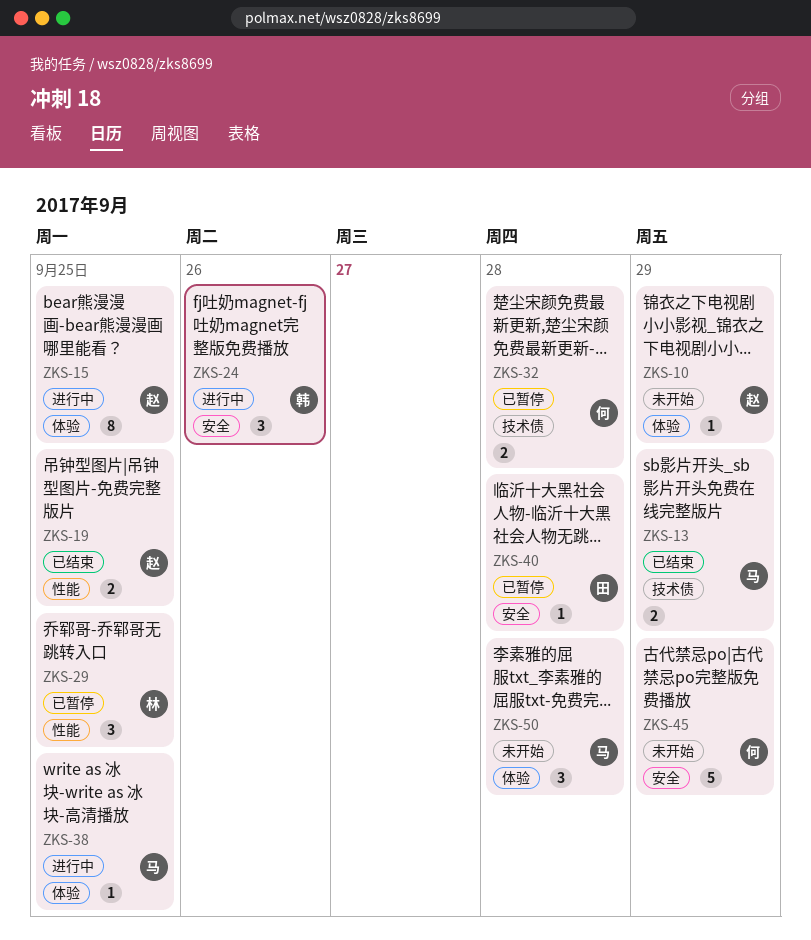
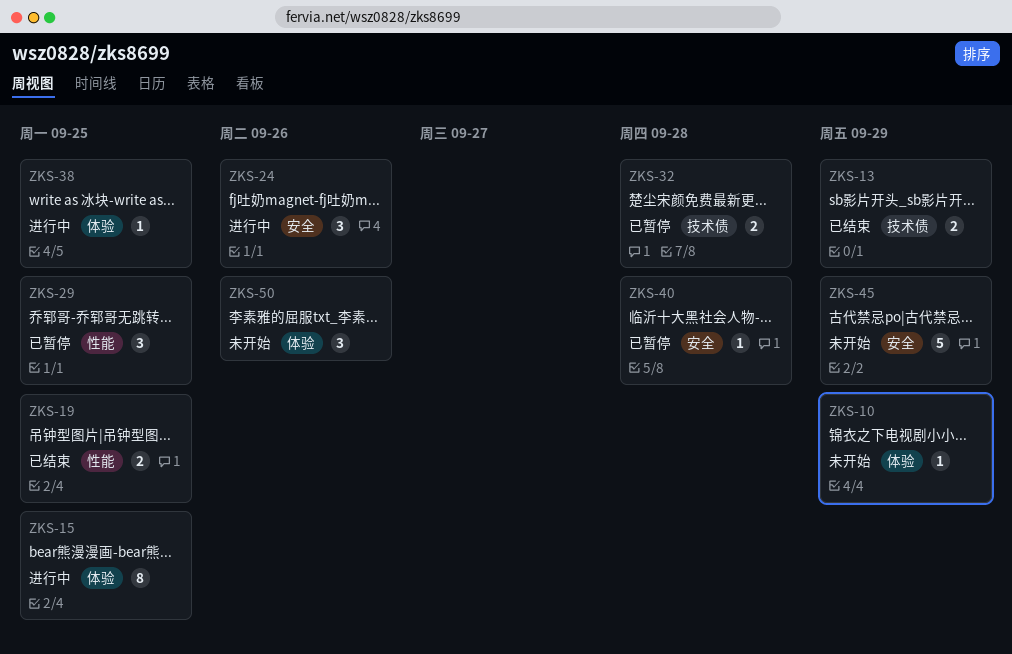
ZKS-50, due: Sep 28 -> Sep 26

